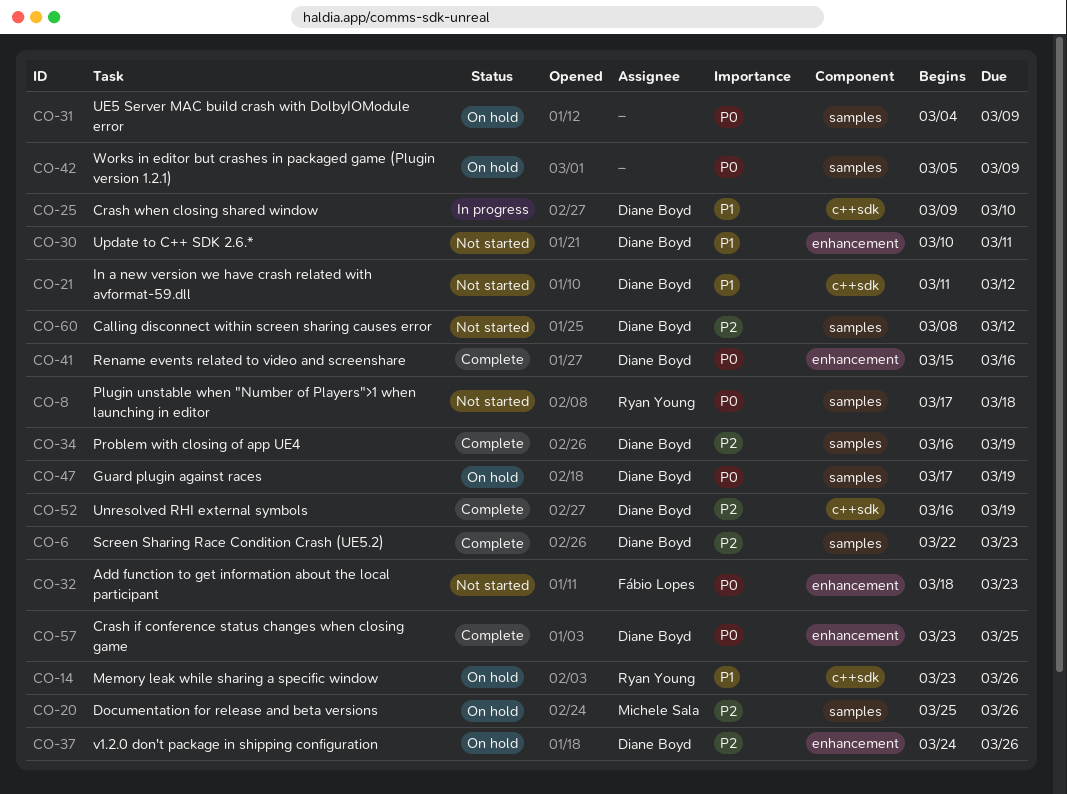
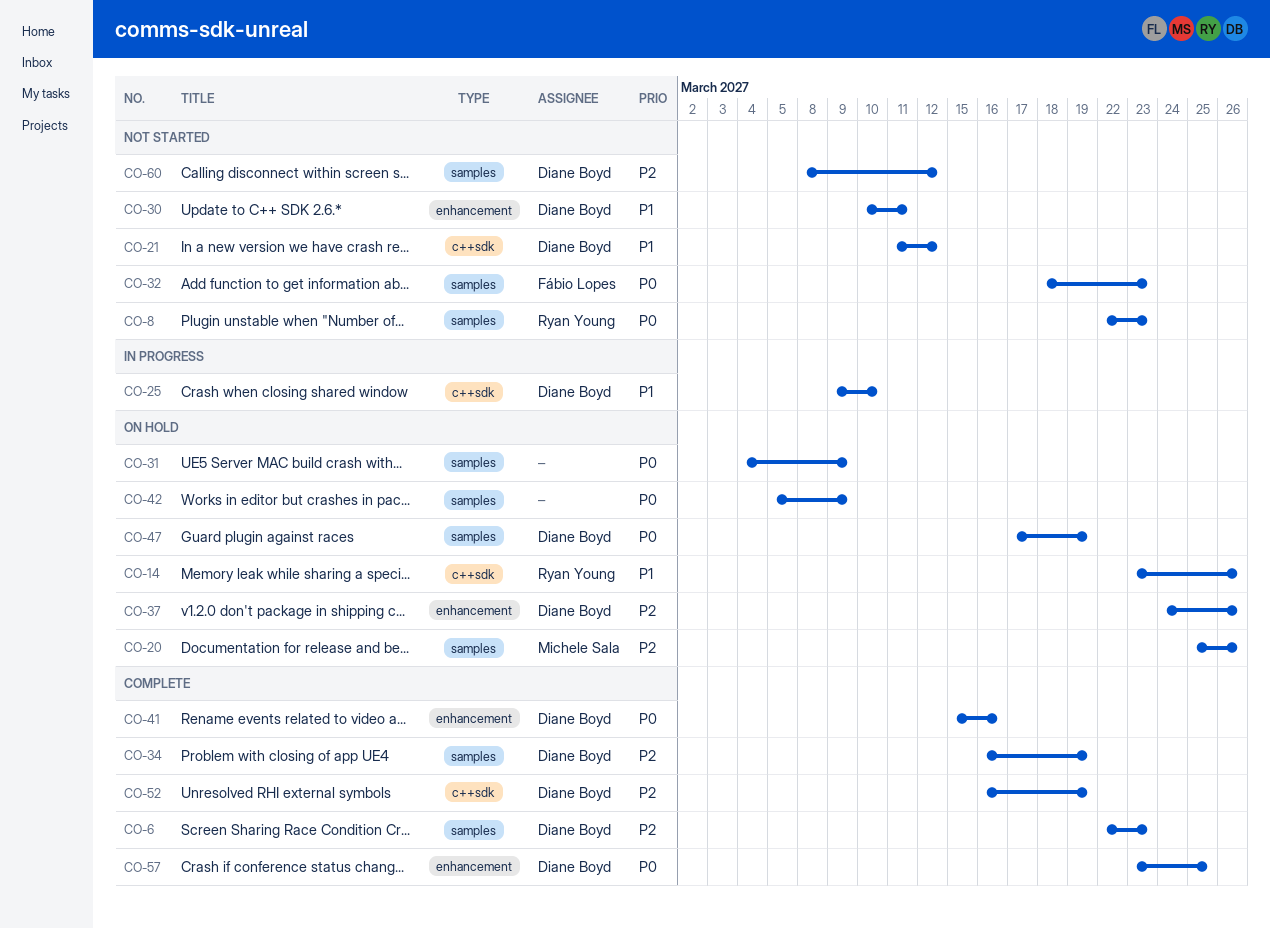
CO-8, start: Mar 17 -> Mar 22
CO-8, due: Mar 18 -> Mar 23
CO-32, label: enhancement -> samples

